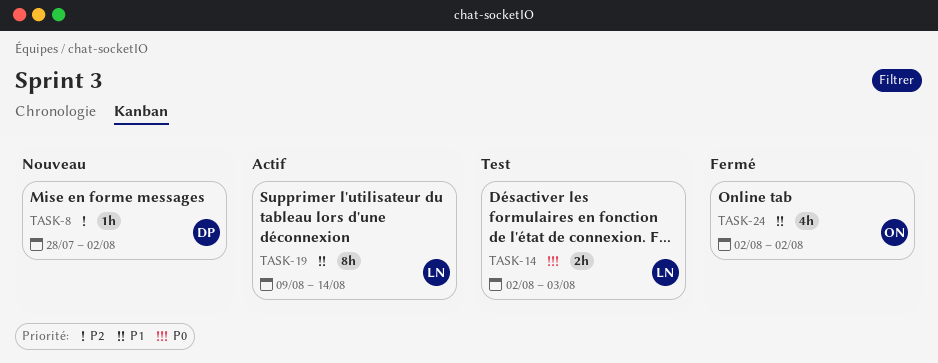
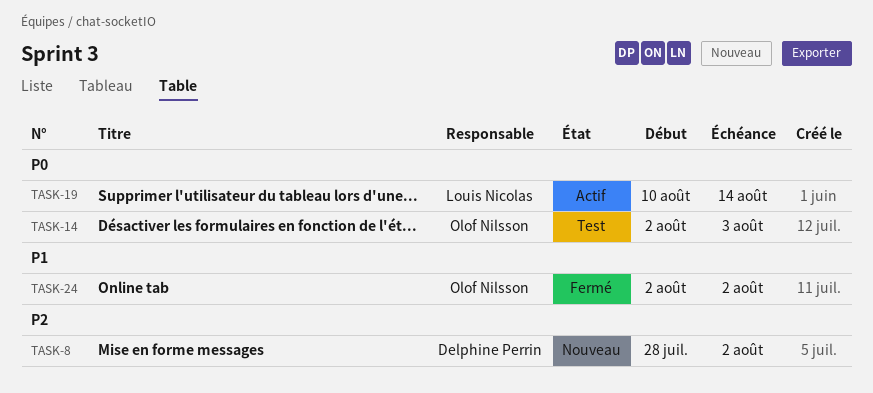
TASK-14, owner: Louis Nicolas -> Olof Nilsson
TASK-19, priority: P1 -> P0
TASK-19, start: Aug 9 -> Aug 10

